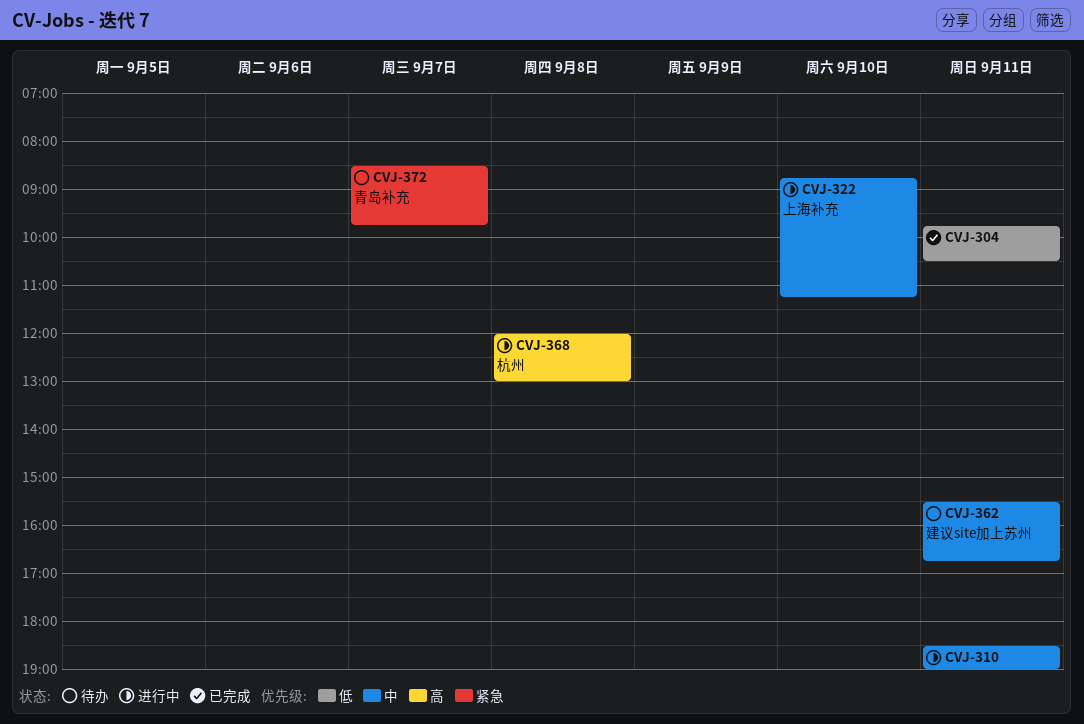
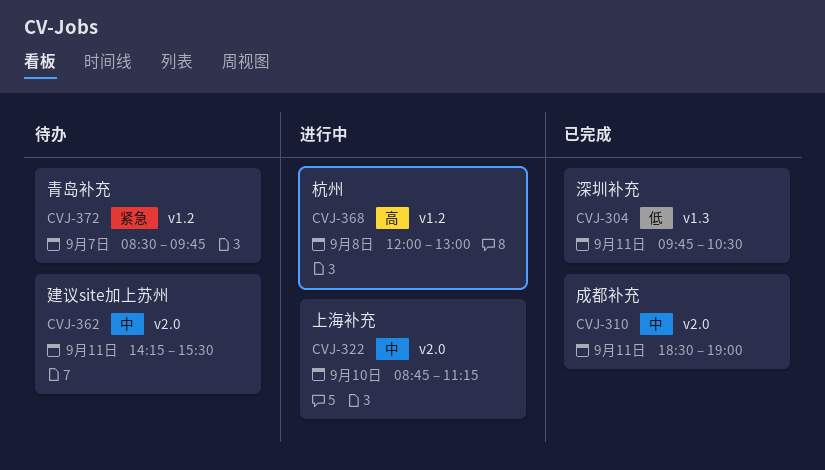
CVJ-310, status: 进行中 -> 已完成
CVJ-362, begins: 15:30 -> 14:15
CVJ-362, ends: 16:45 -> 15:30

